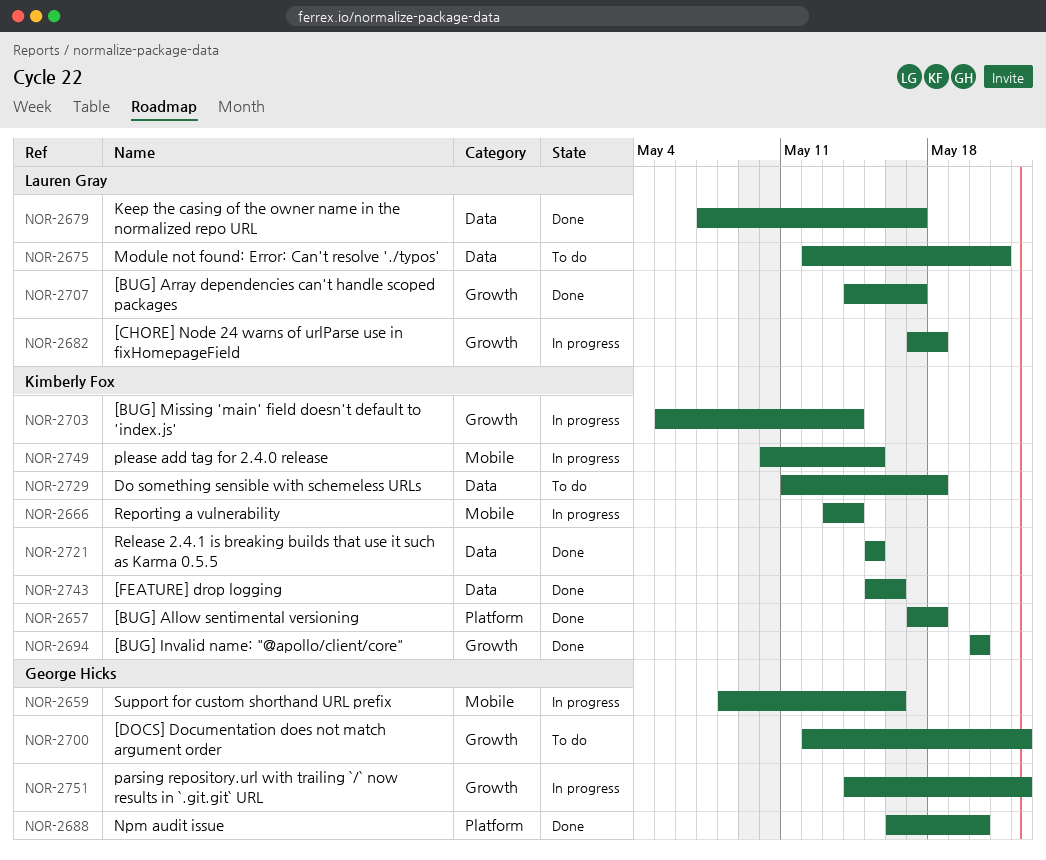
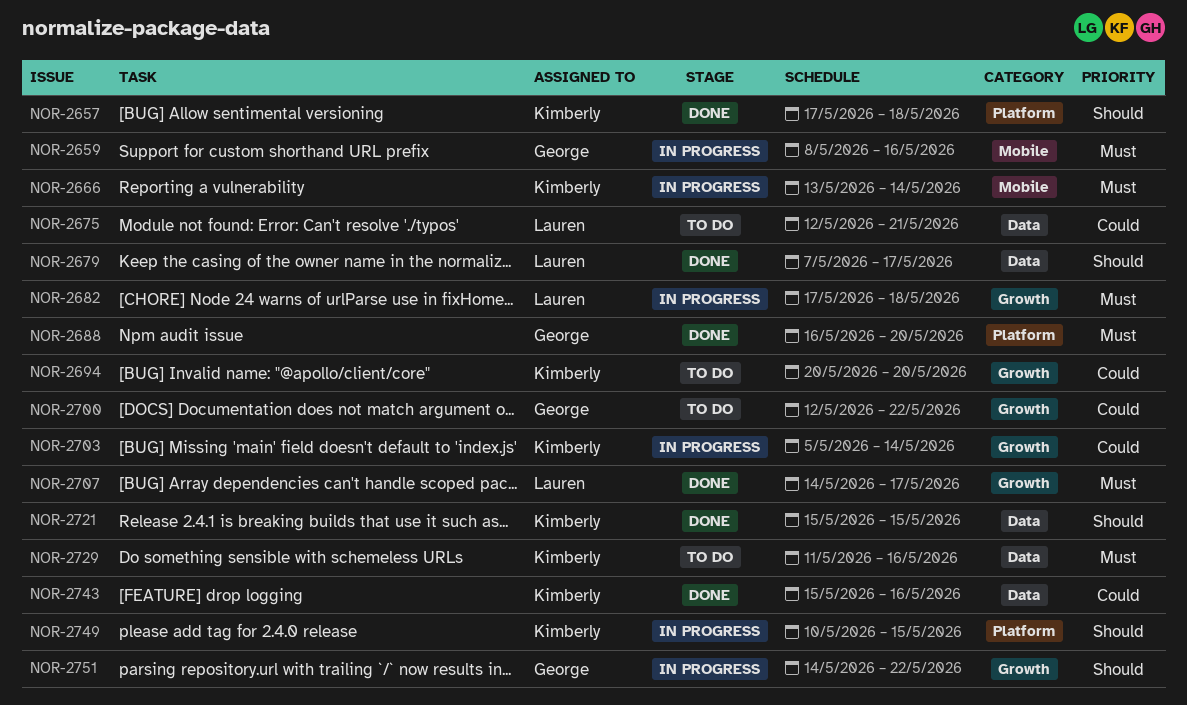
NOR-2694, status: Done -> To do
NOR-2729, due: May 18 -> May 16
NOR-2749, label: Mobile -> Platform

